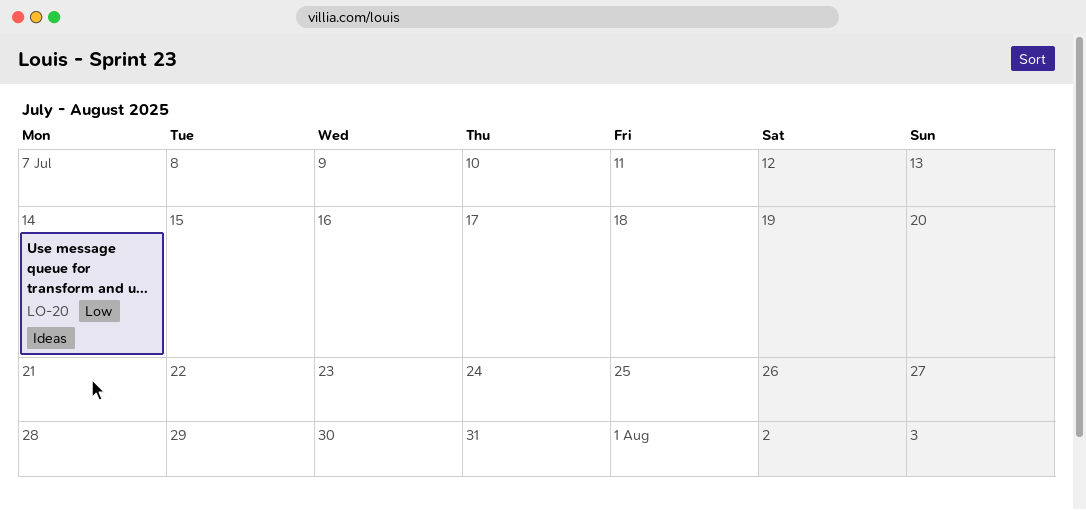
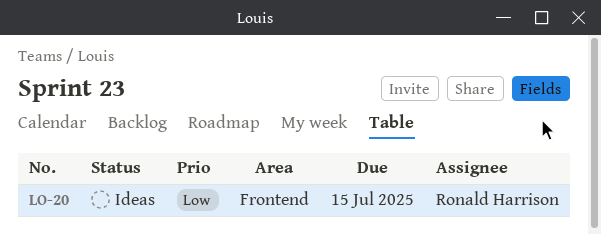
LO-20, due: Jul 14 -> Jul 15

